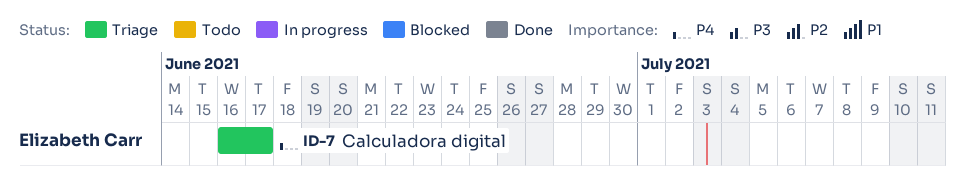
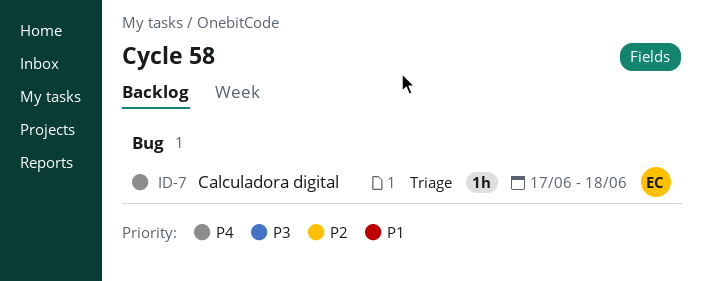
ID-7, start: Jun 16 -> Jun 17
ID-7, due: Jun 17 -> Jun 18

